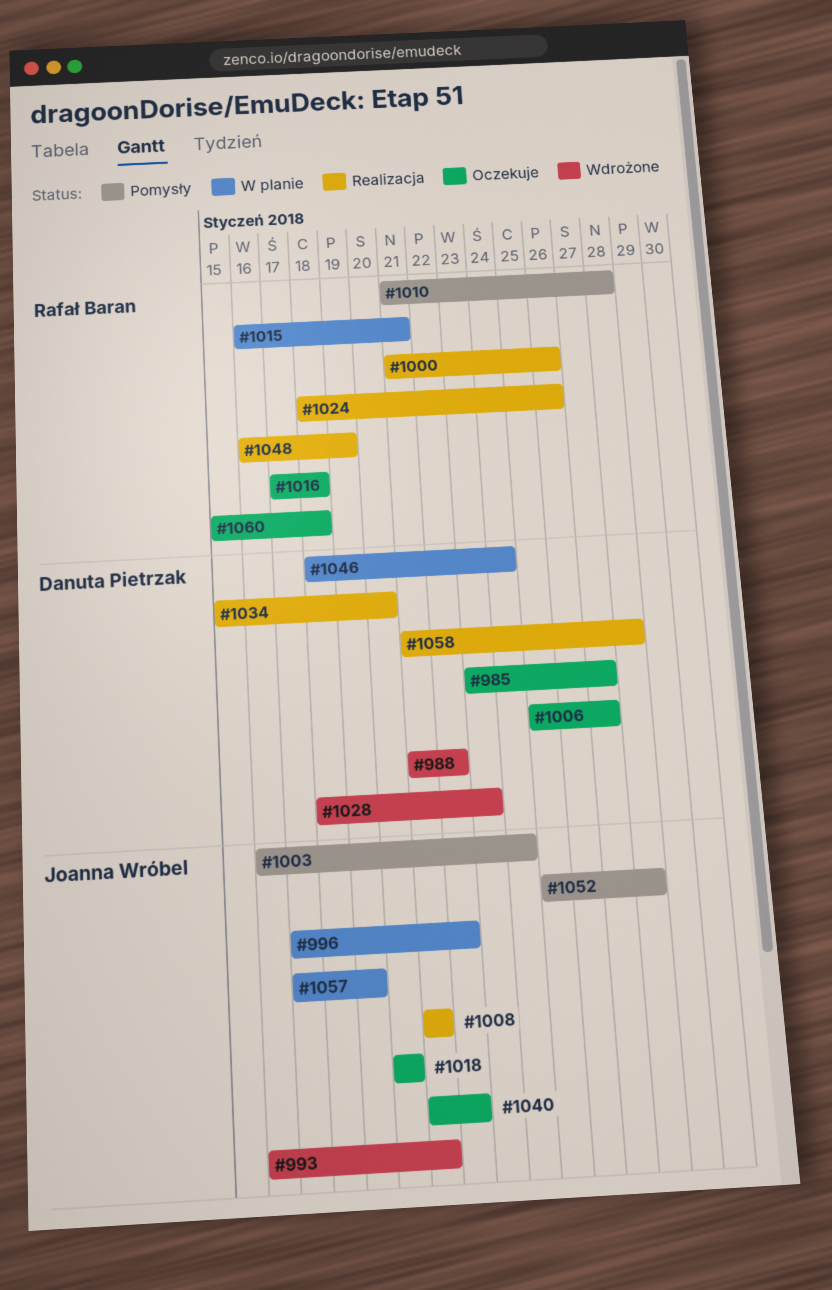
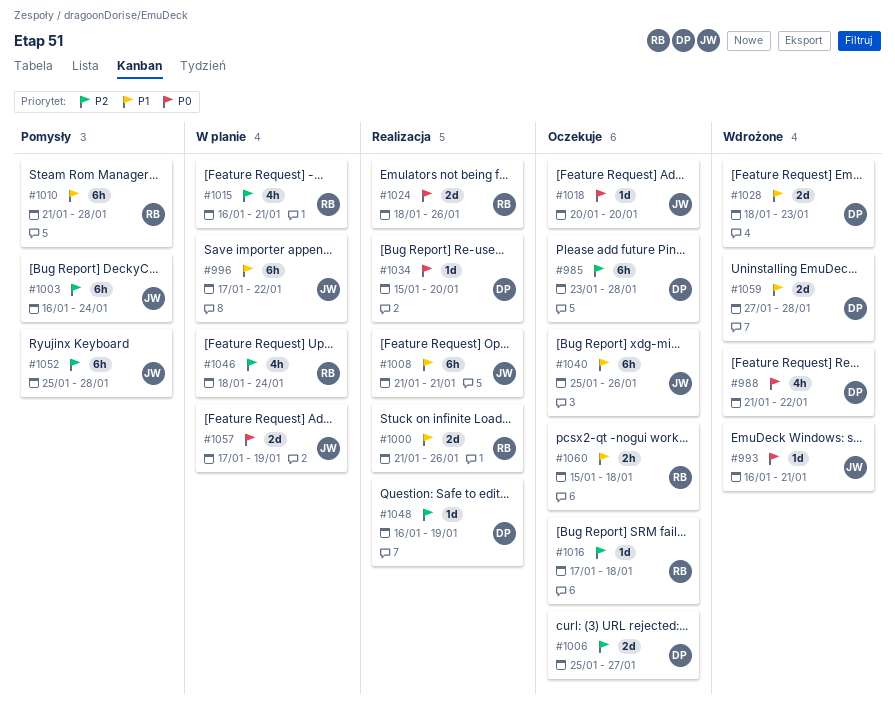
#985, due: Jan 27 -> Jan 28
#1040, start: Jan 21 -> Jan 25
#1040, due: Jan 22 -> Jan 26
#1046, owner: Danuta Pietrzak -> Rafał Baran
#1048, owner: Rafał Baran -> Danuta Pietrzak
#1058: present -> none
#1059: none -> present

